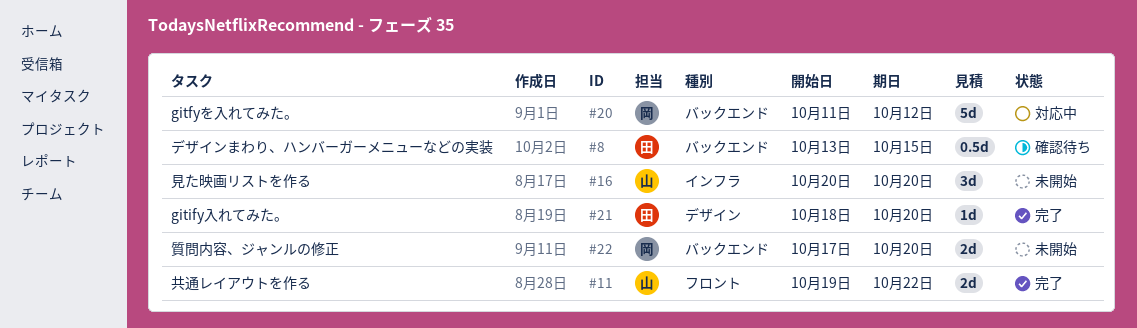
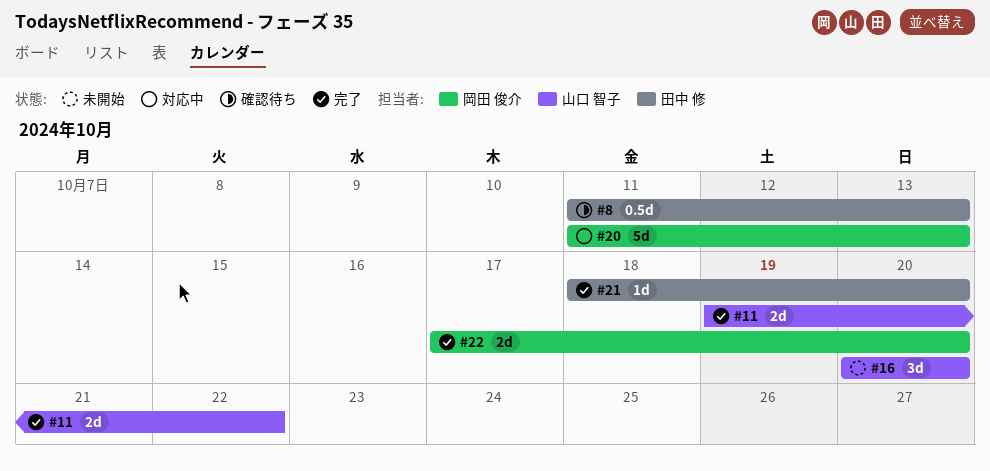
#8, start: Oct 13 -> Oct 11
#8, due: Oct 15 -> Oct 13
#20, due: Oct 12 -> Oct 13
#22, status: 未開始 -> 完了

